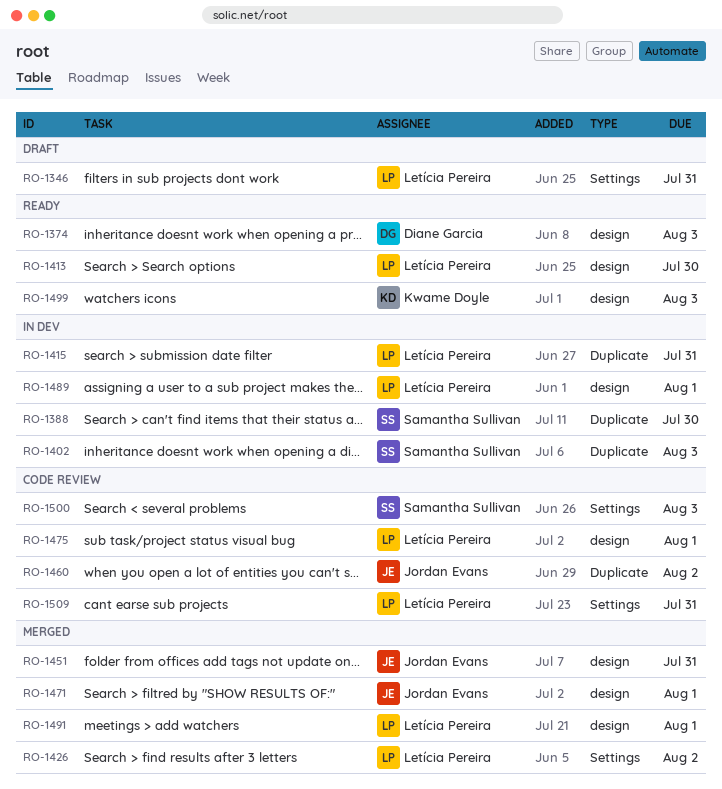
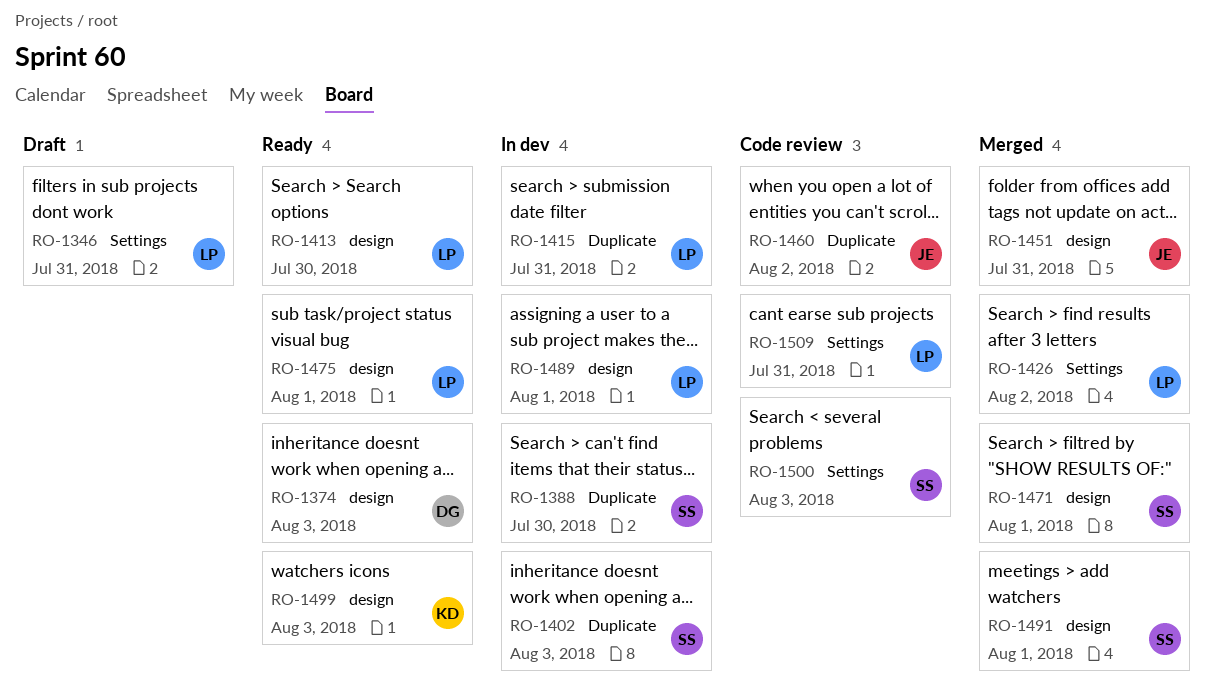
RO-1471, owner: Jordan Evans -> Samantha Sullivan
RO-1475, status: Code review -> Ready
RO-1491, owner: Letícia Pereira -> Samantha Sullivan

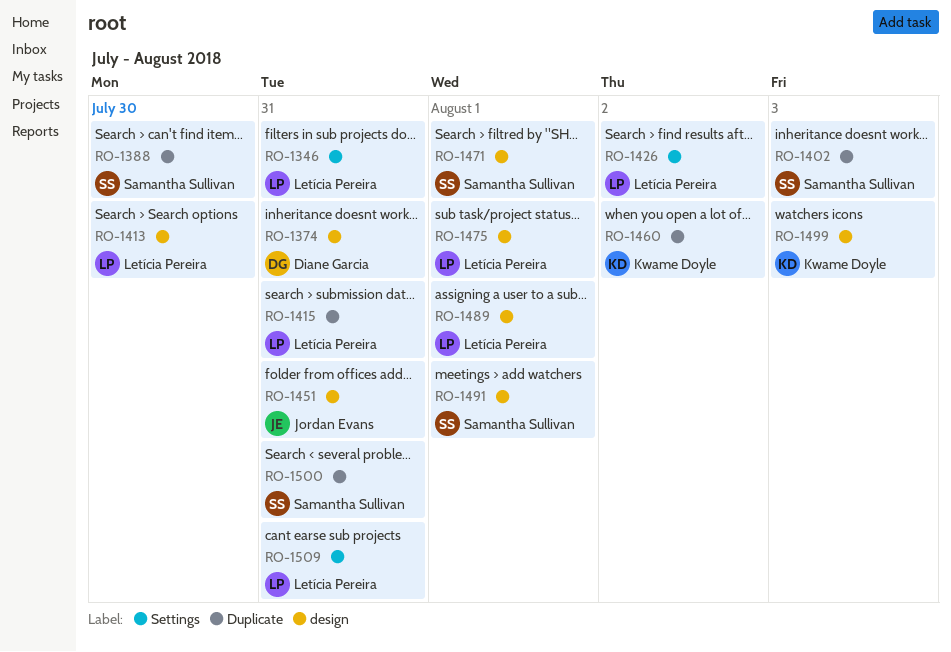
RO-1374, due: Aug 3 -> Jul 31
RO-1460, owner: Jordan Evans -> Kwame Doyle
RO-1500, label: Settings -> Duplicate
RO-1500, due: Aug 3 -> Jul 31

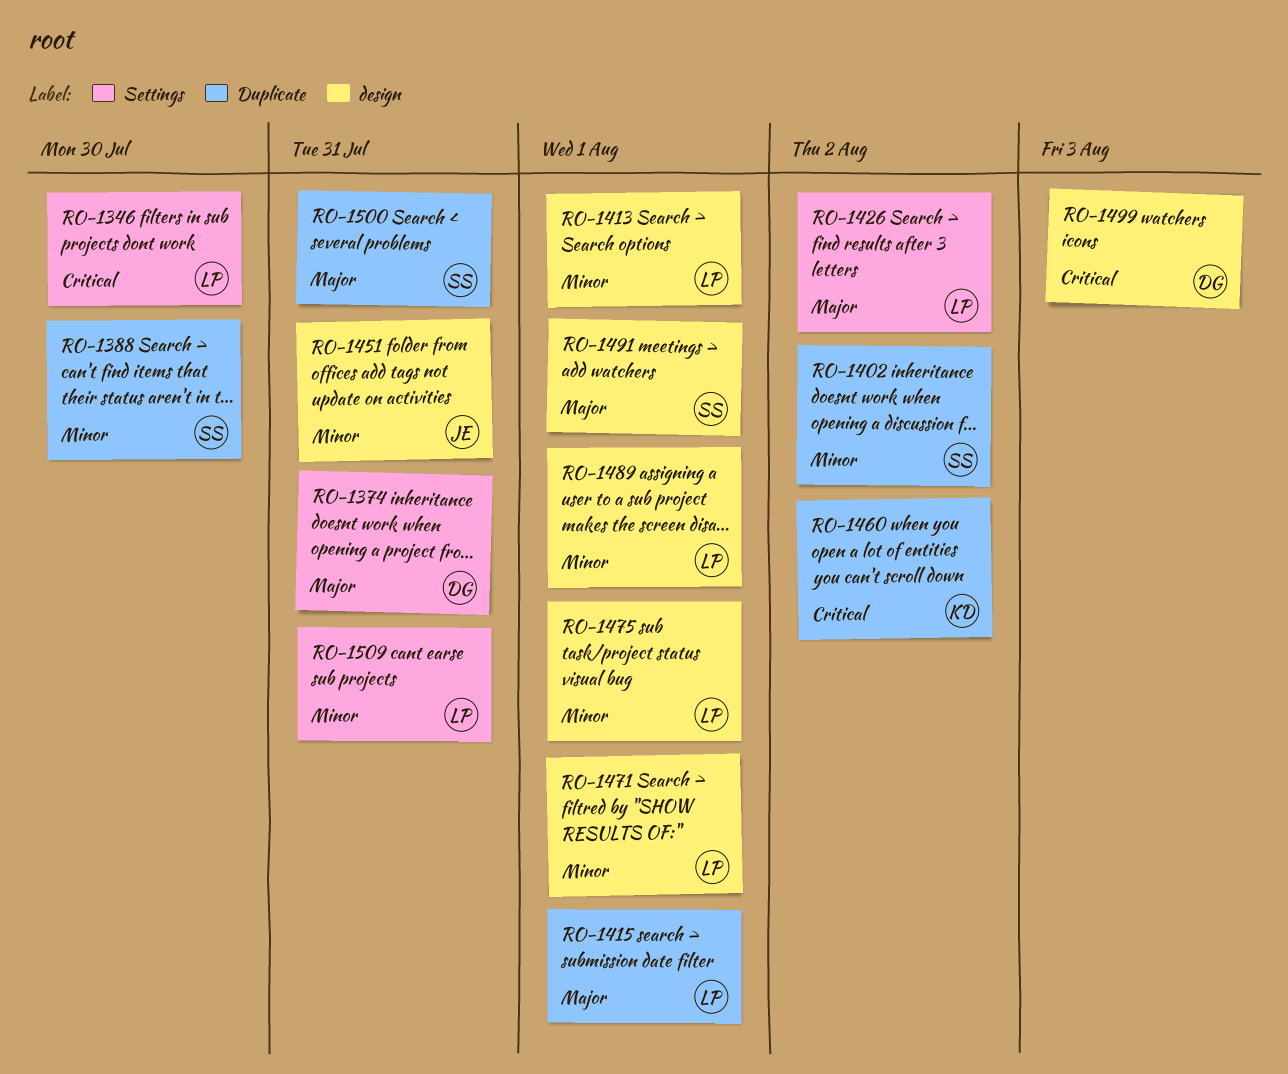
RO-1346, due: Jul 31 -> Jul 30
RO-1374, label: design -> Settings
RO-1402, due: Aug 3 -> Aug 2
RO-1413, due: Jul 30 -> Aug 1
RO-1415, due: Jul 31 -> Aug 1
RO-1471, owner: Samantha Sullivan -> Letícia Pereira
RO-1499, owner: Kwame Doyle -> Diane Garcia

